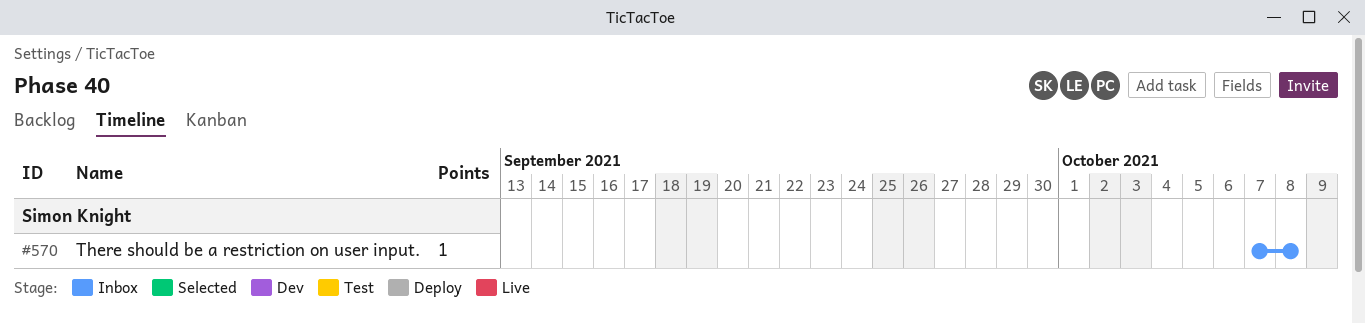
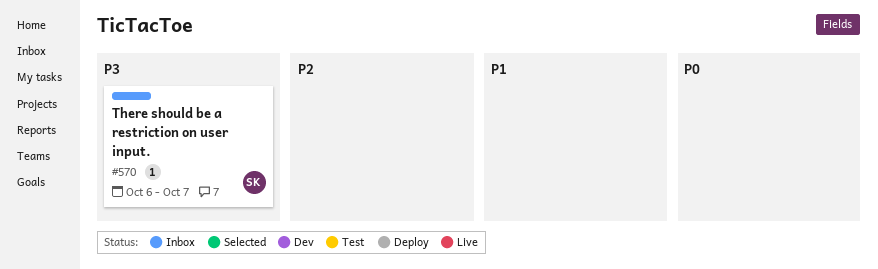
#570, start: Oct 7 -> Oct 6
#570, due: Oct 8 -> Oct 7

